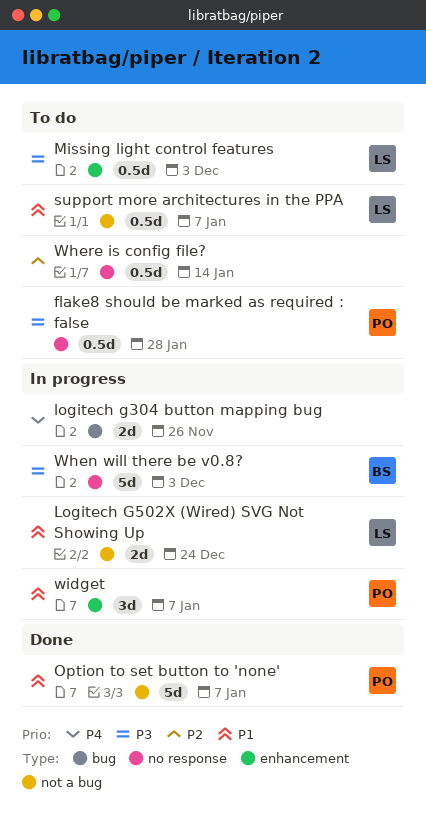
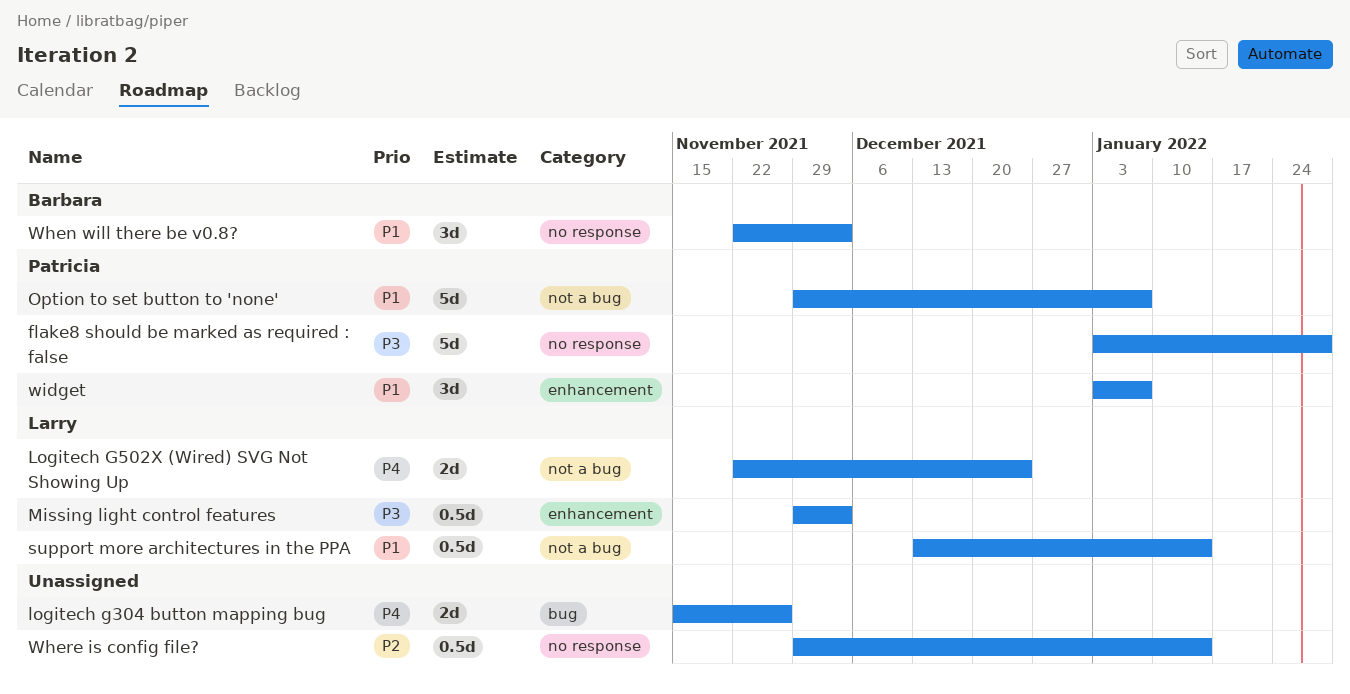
flake8 should be marked as required : false, estimate: 0.5d -> 5d
Logitech G502X (Wired) SVG Not Showing Up, priority: P1 -> P4
support more architectures in the PPA, due: Jan 7 -> Jan 14
When will there be v0.8?, priority: P3 -> P1
When will there be v0.8?, estimate: 5d -> 3d

